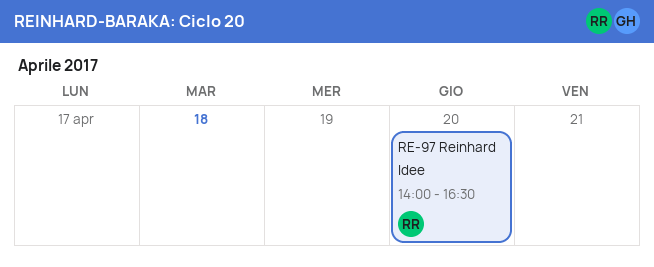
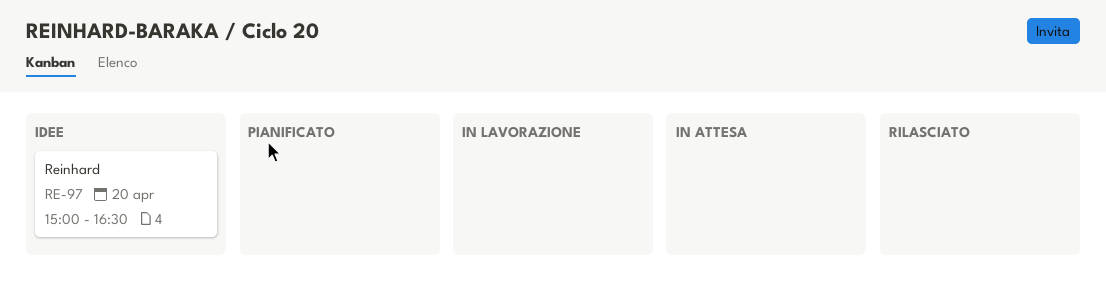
RE-97, begins: 14:00 -> 15:00

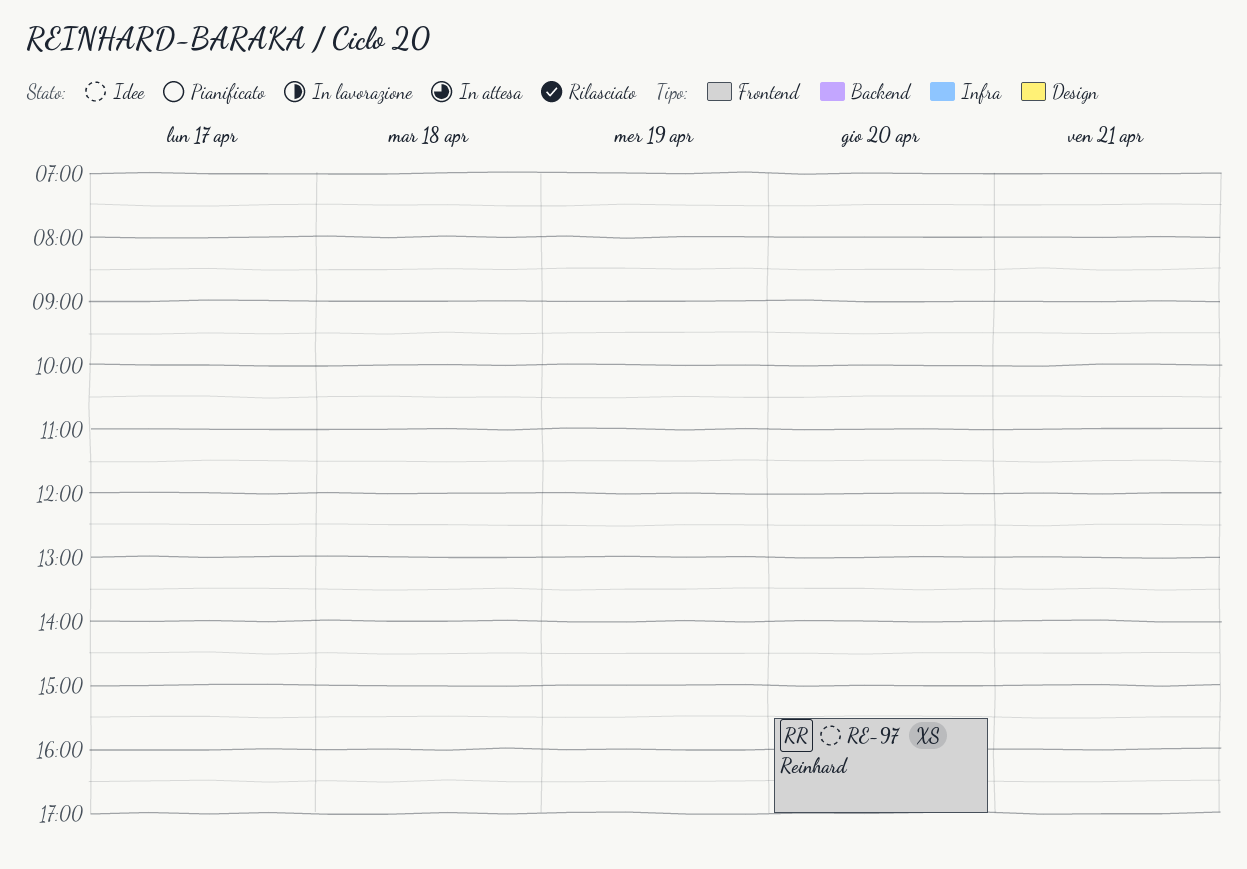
RE-97, begins: 15:00 -> 15:30
RE-97, ends: 16:30 -> 17:00

